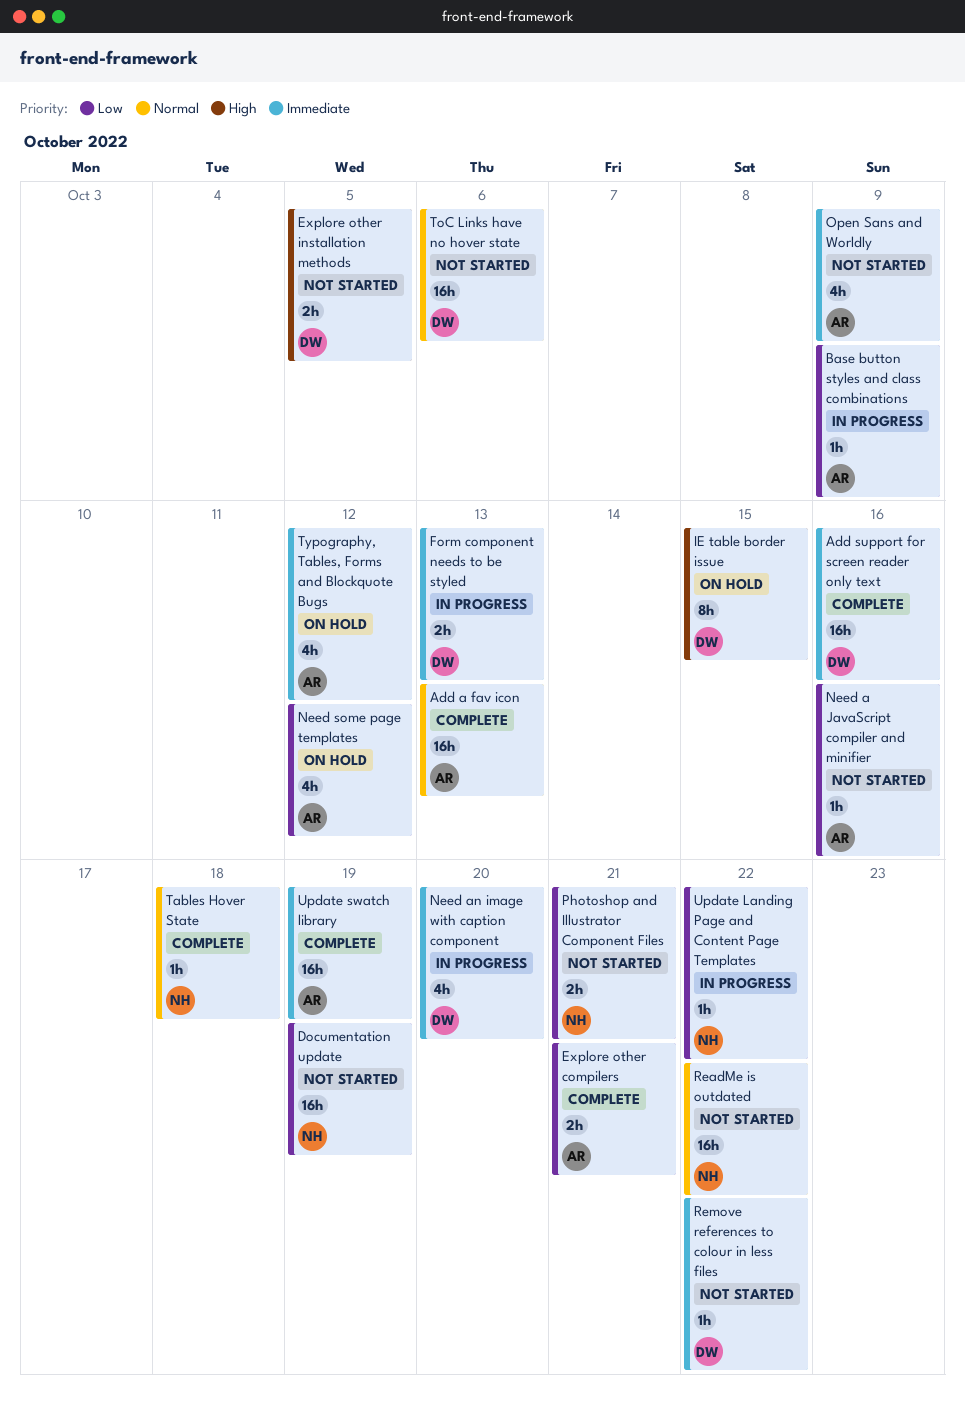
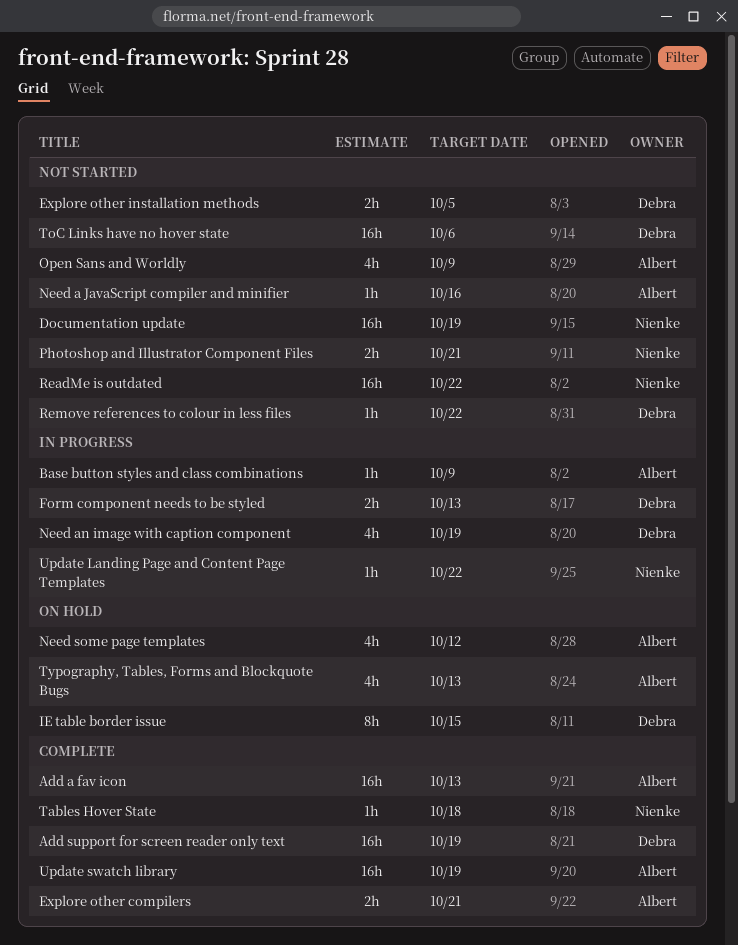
Add support for screen reader only text, due: Oct 16 -> Oct 19
Need an image with caption component, due: Oct 20 -> Oct 19
Typography, Tables, Forms and Blockquote Bugs, due: Oct 12 -> Oct 13

